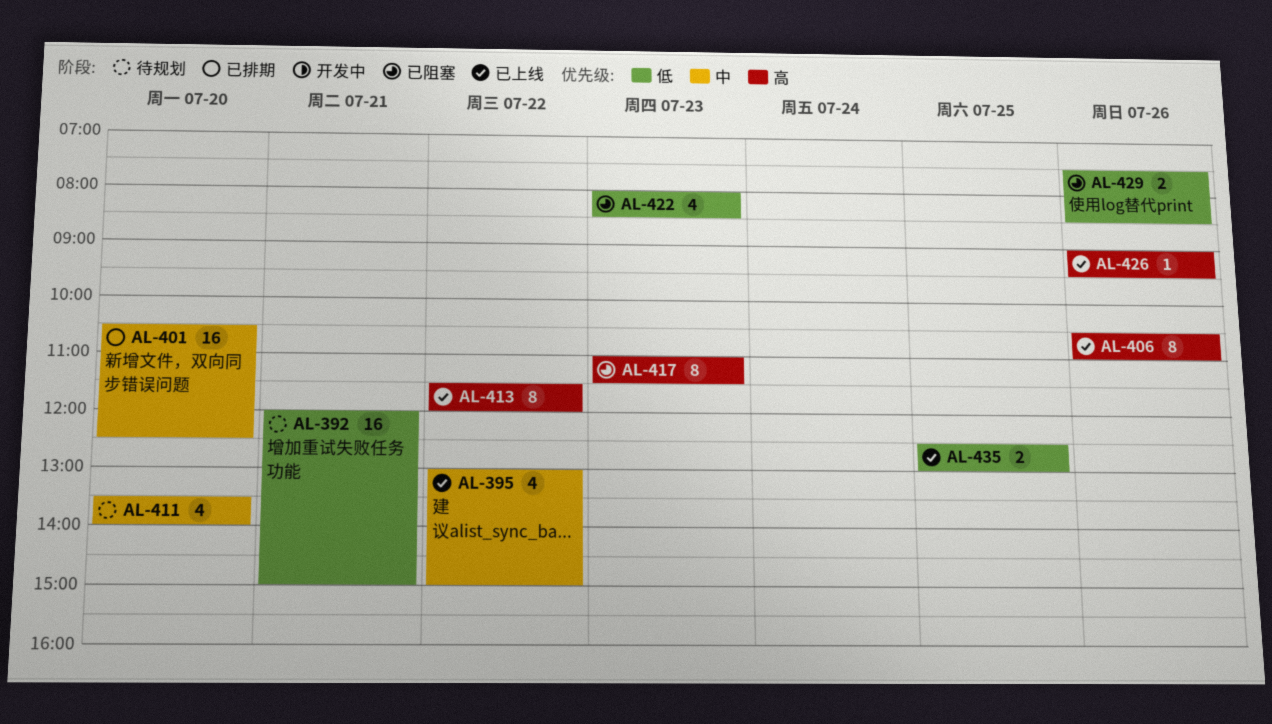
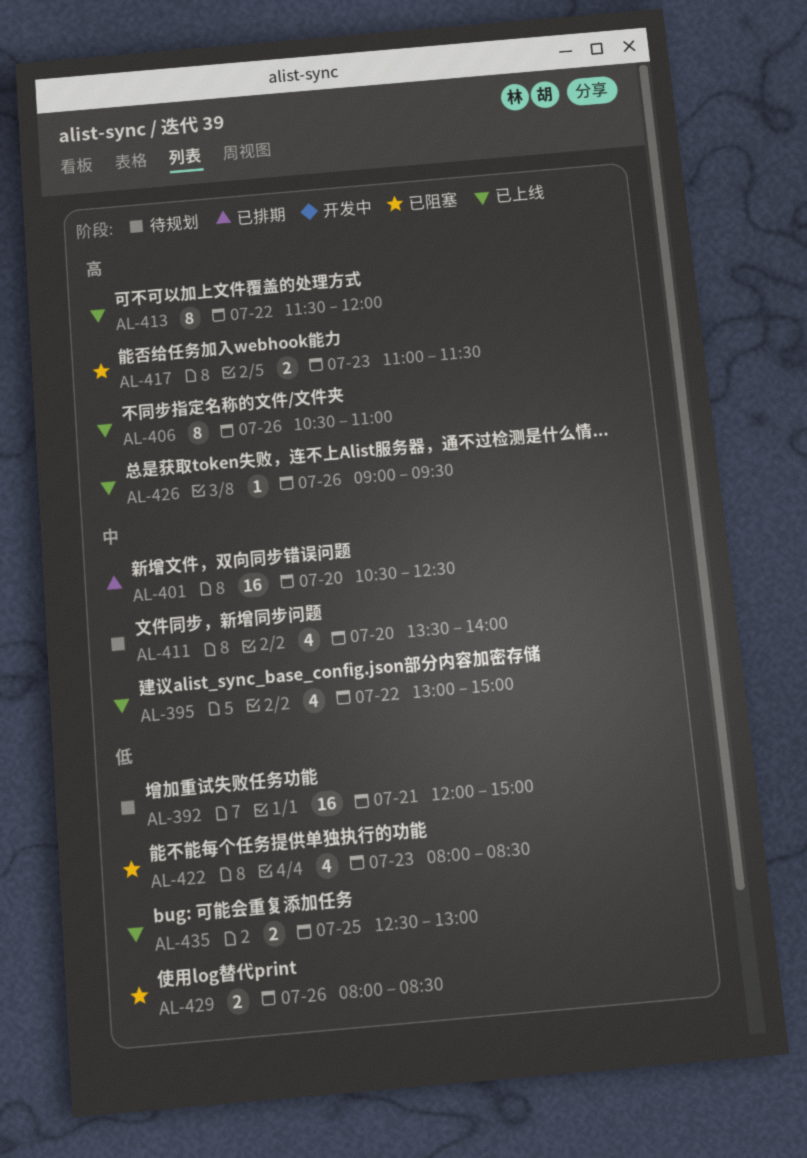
AL-417, estimate: 8 -> 2
AL-429, begins: 07:30 -> 08:00

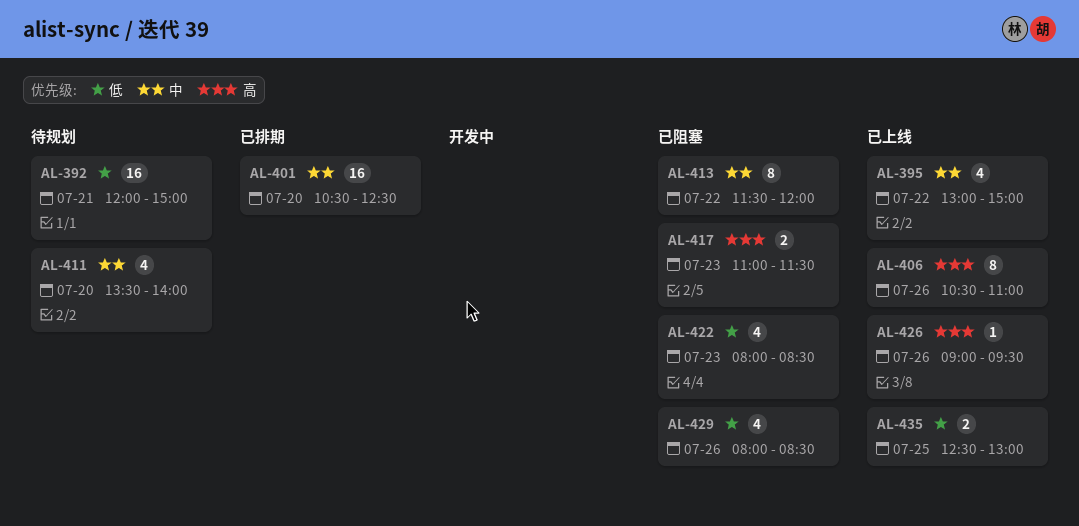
AL-413, status: 已上线 -> 已阻塞
AL-413, priority: 高 -> 中
AL-429, estimate: 2 -> 4

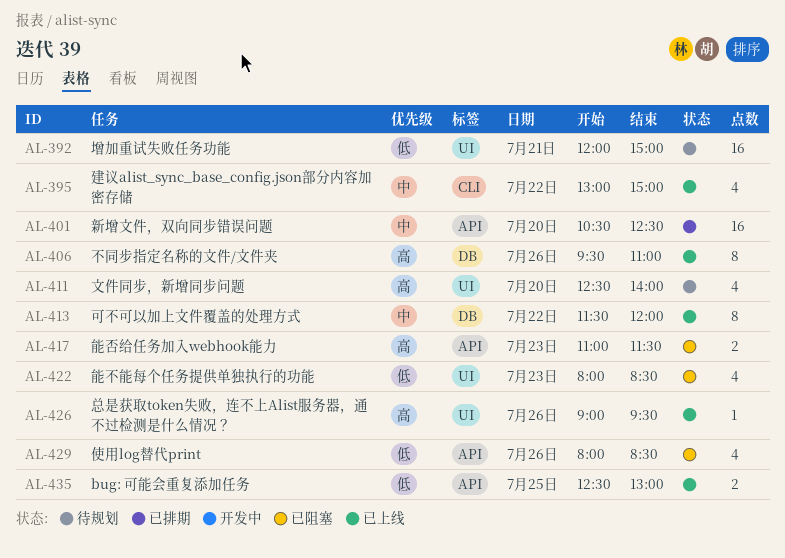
AL-406, begins: 10:30 -> 09:30
AL-411, priority: 中 -> 高
AL-411, begins: 13:30 -> 12:30
AL-413, status: 已阻塞 -> 已上线

